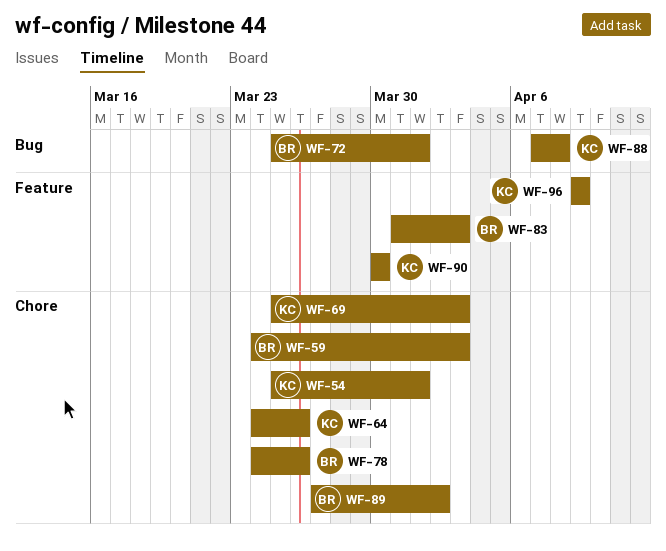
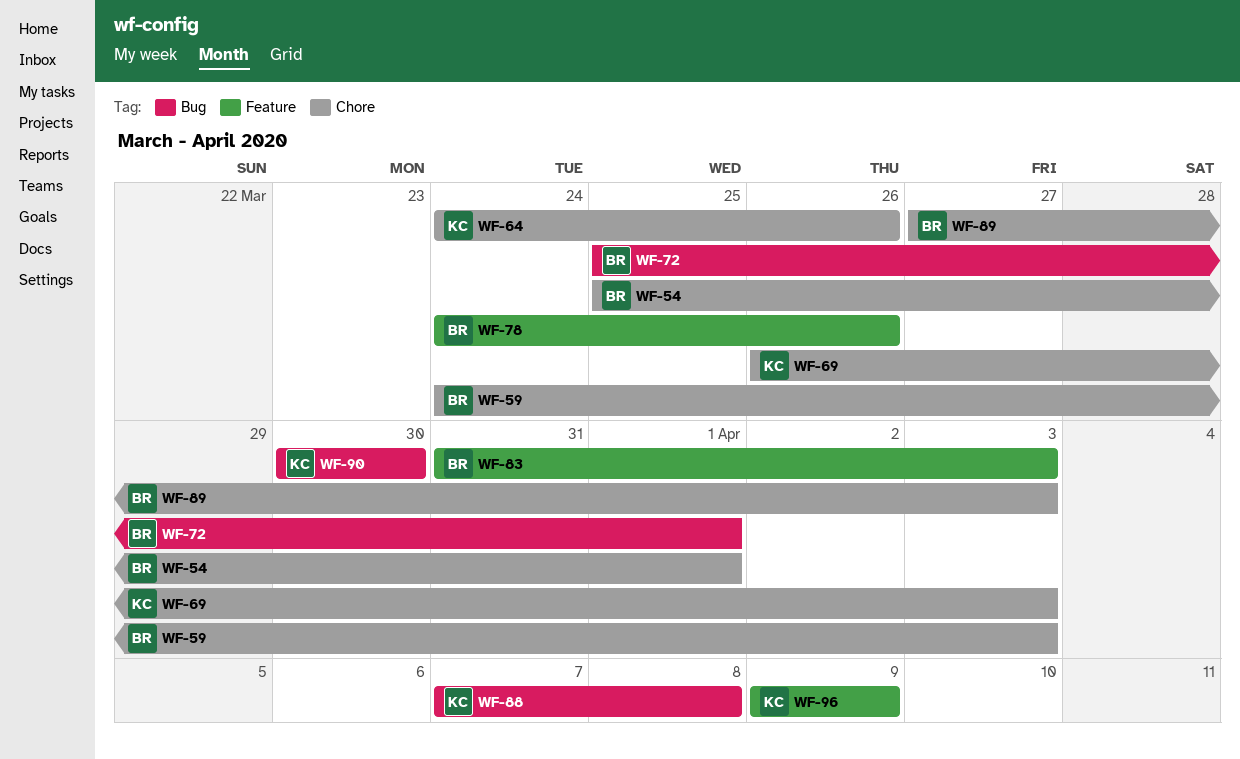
WF-54, owner: KC -> BR
WF-69, start: Mar 25 -> Mar 26
WF-78, label: Chore -> Feature
WF-89, due: Apr 2 -> Apr 3
WF-90, label: Feature -> Bug

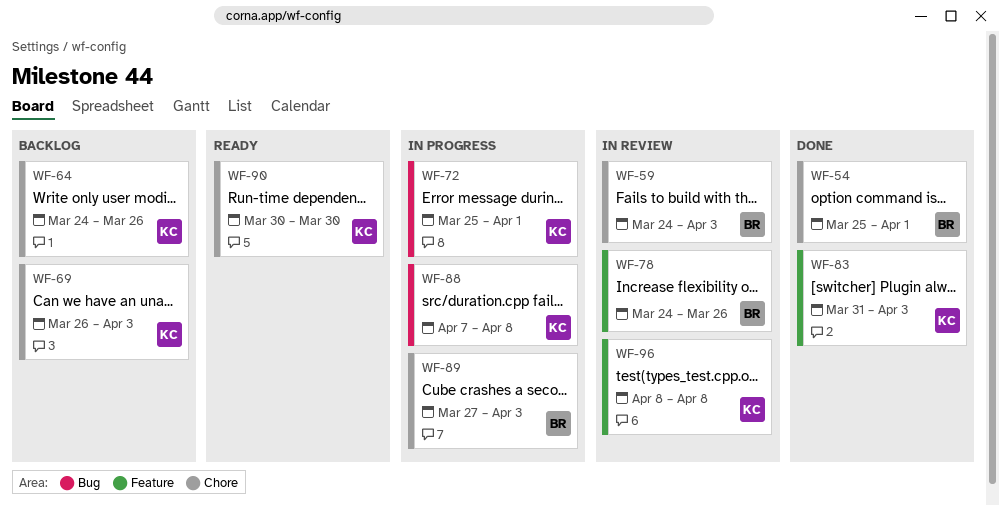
WF-72, owner: BR -> KC
WF-83, owner: BR -> KC
WF-90, label: Bug -> Chore
WF-96, start: Apr 9 -> Apr 8
WF-96, due: Apr 9 -> Apr 8

